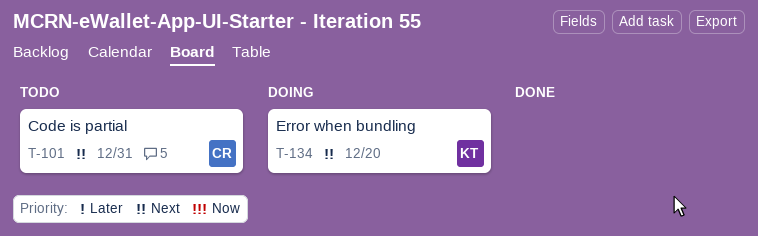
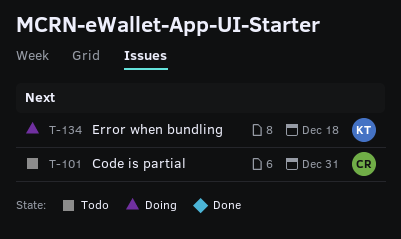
T-134, due: Dec 20 -> Dec 18

